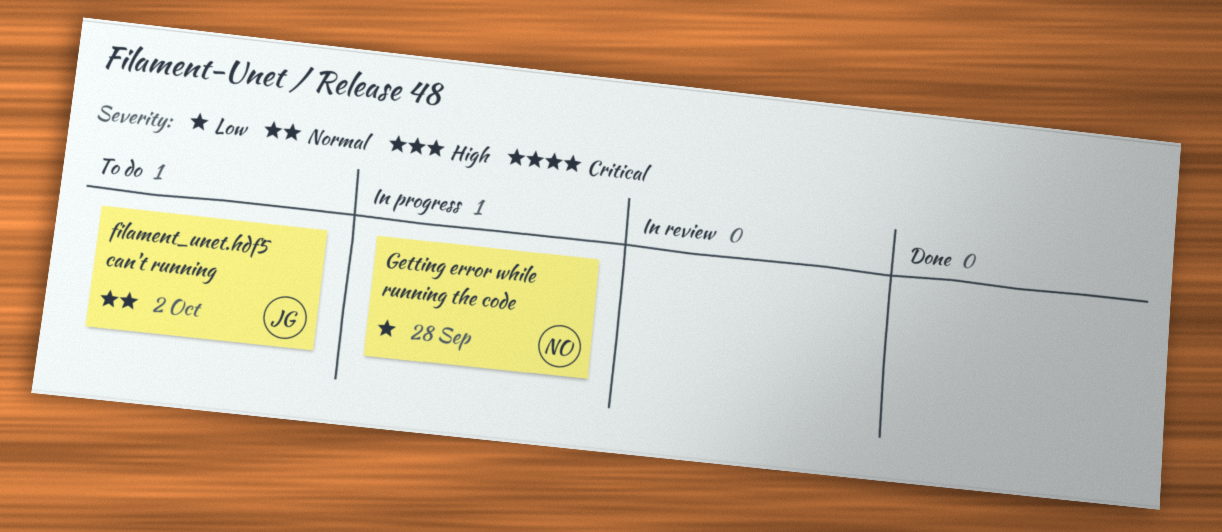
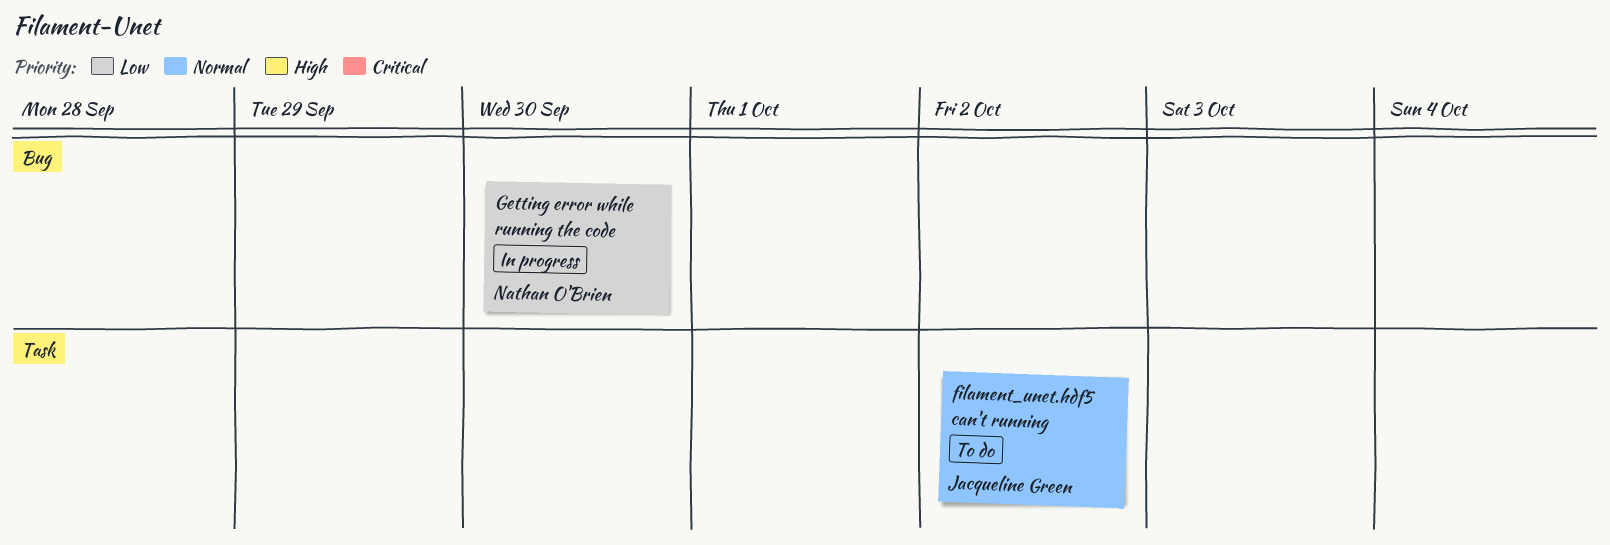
Getting error while running the code, due: Sep 28 -> Sep 30

